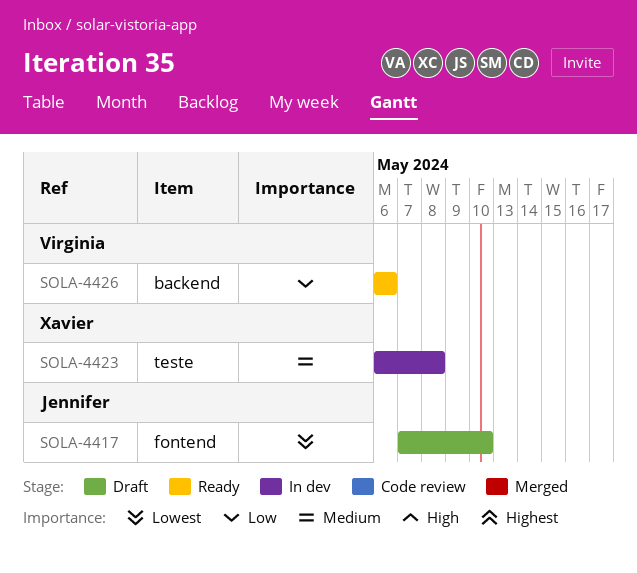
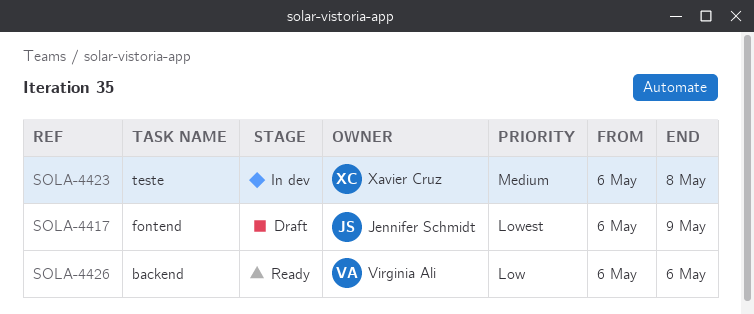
SOLA-4417, start: May 7 -> May 6
SOLA-4417, due: May 10 -> May 9

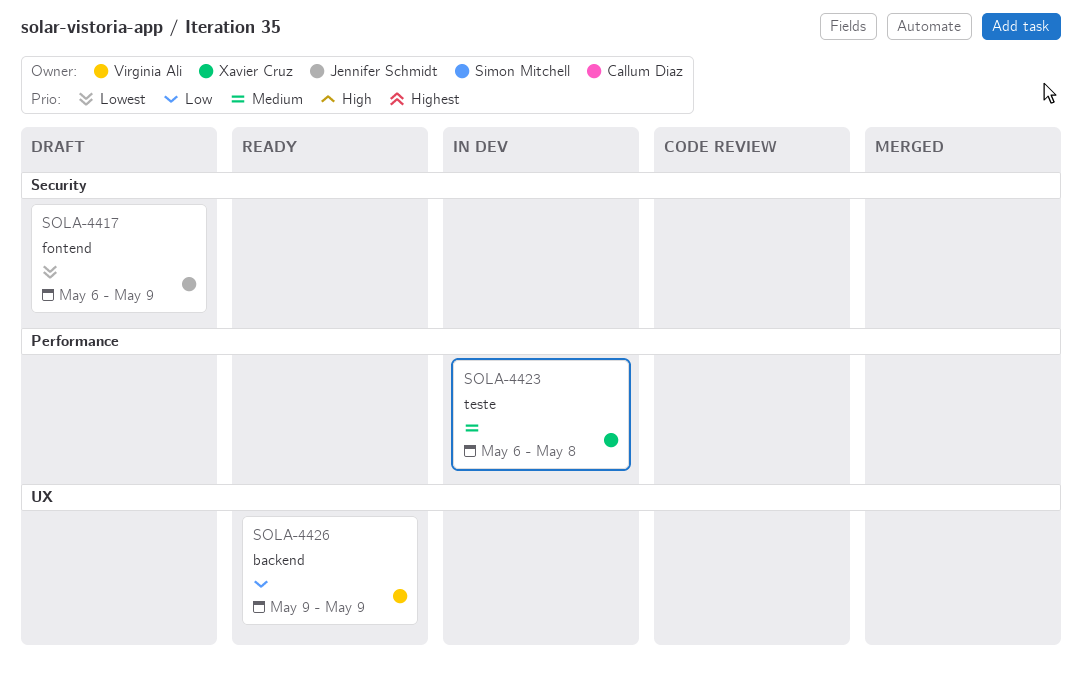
SOLA-4426, start: May 6 -> May 9
SOLA-4426, due: May 6 -> May 9

